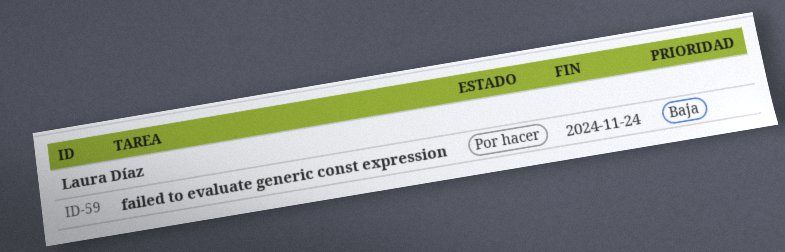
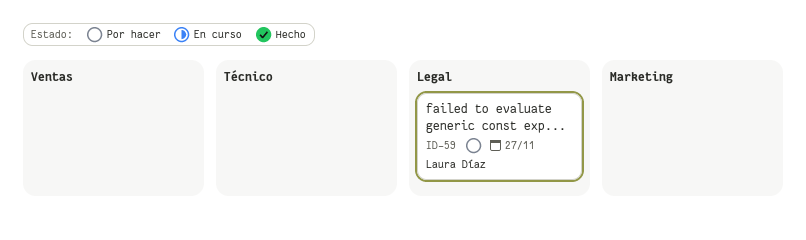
ID-59, due: Nov 24 -> Nov 27

